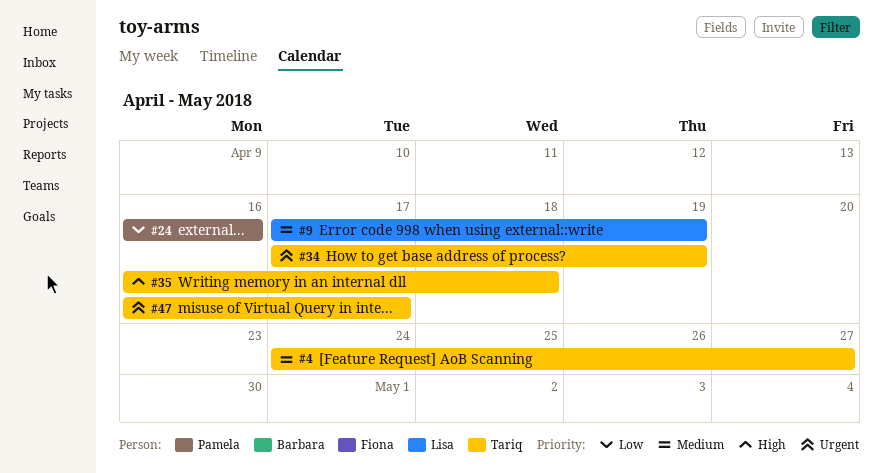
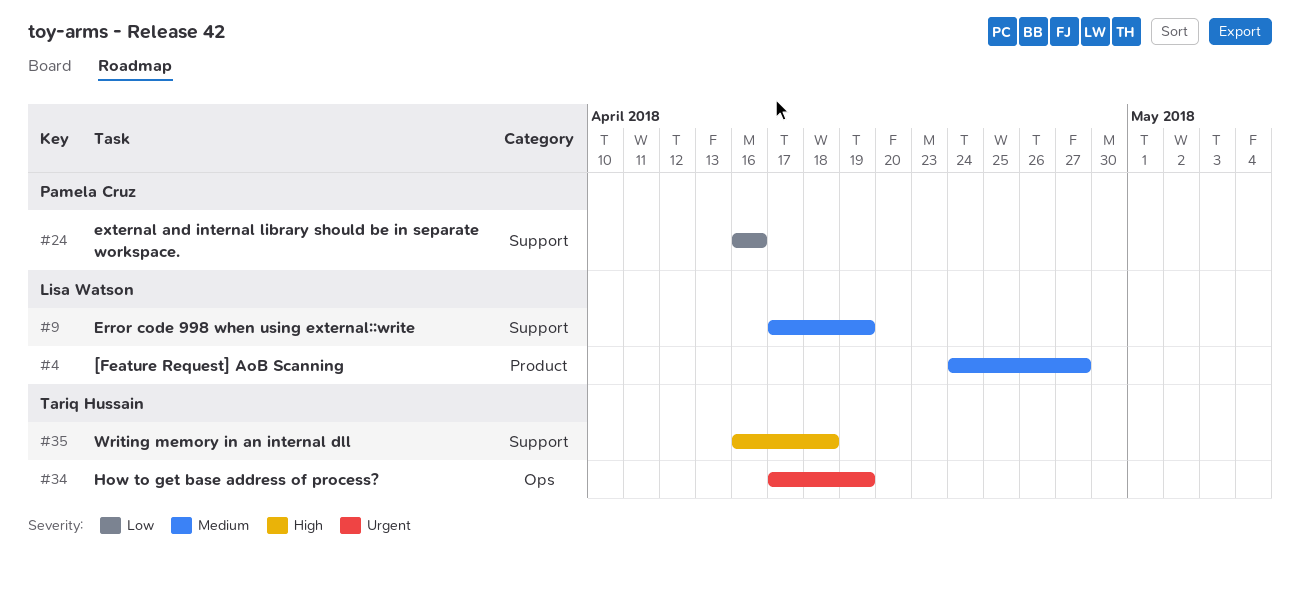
#4, owner: Tariq Hussain -> Lisa Watson
#47: present -> none

